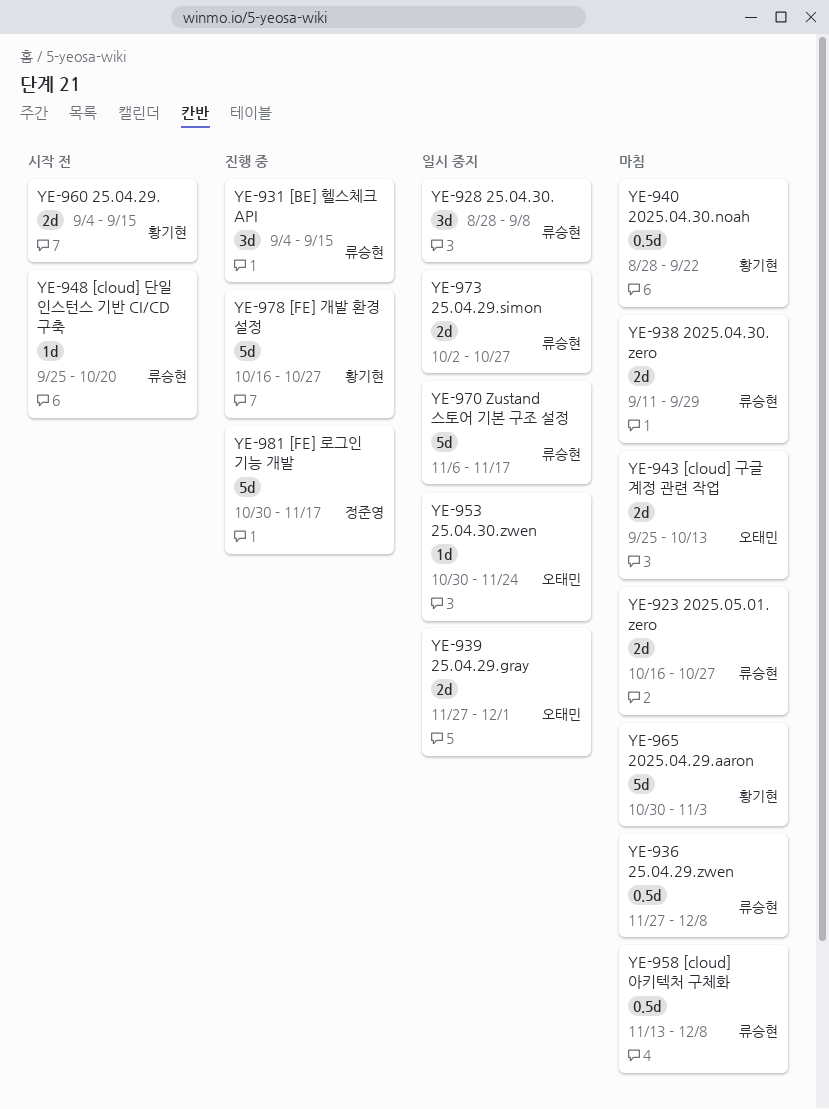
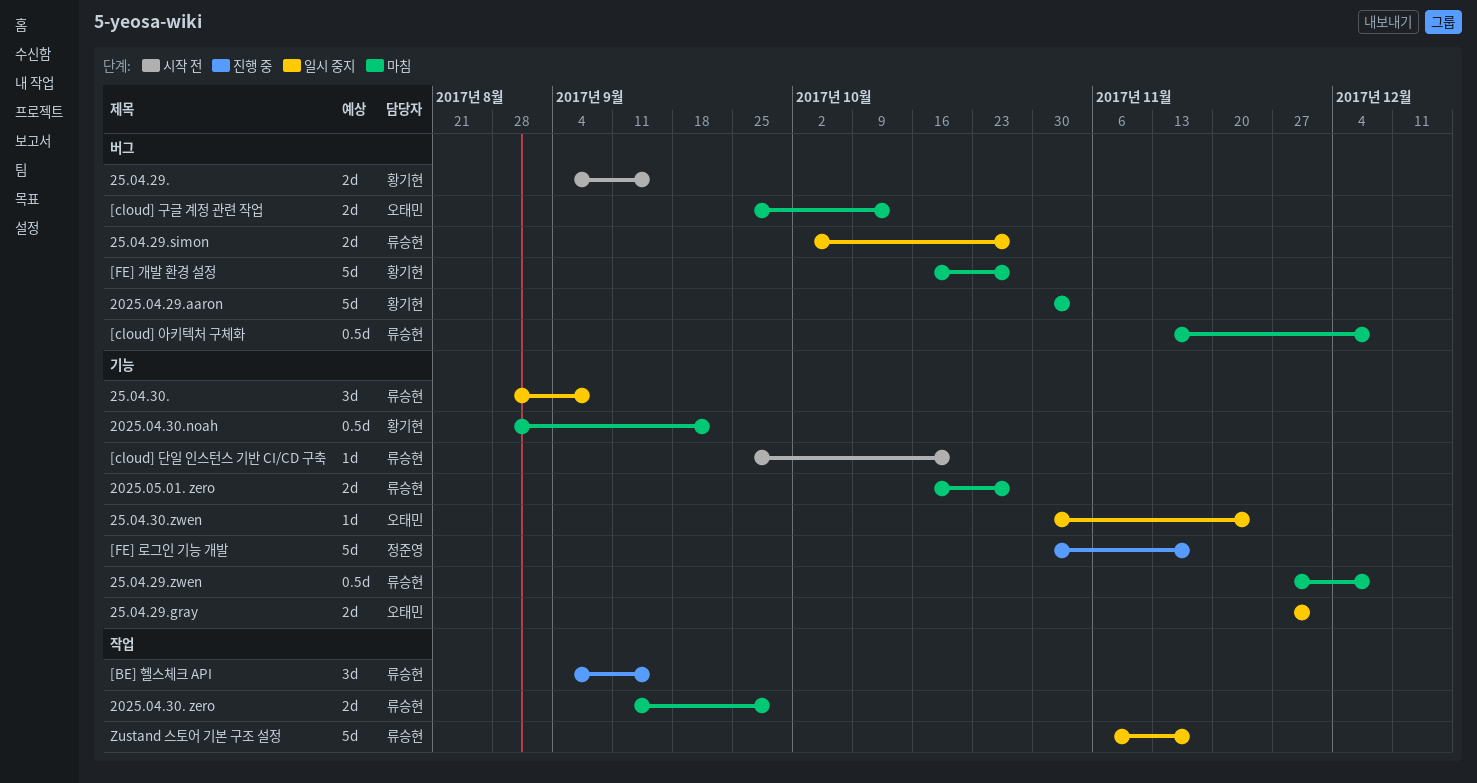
[FE] 개발 환경 설정, status: 진행 중 -> 마침

